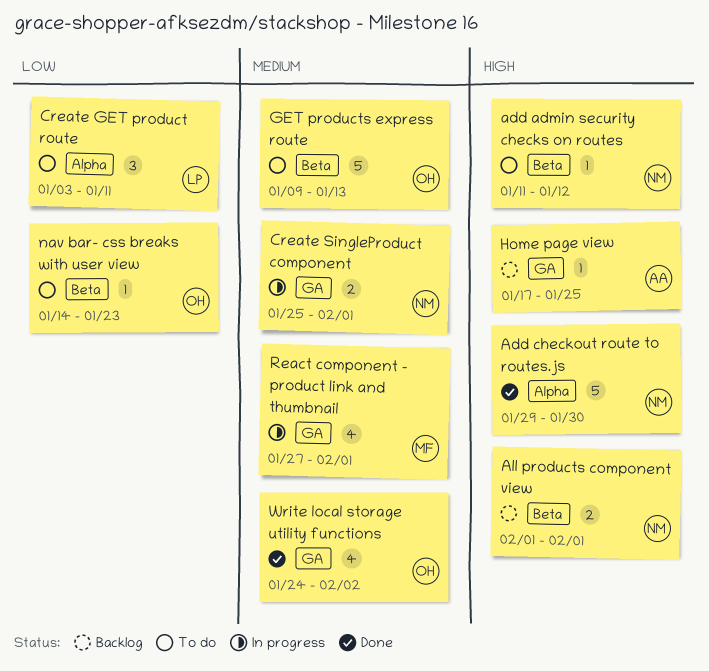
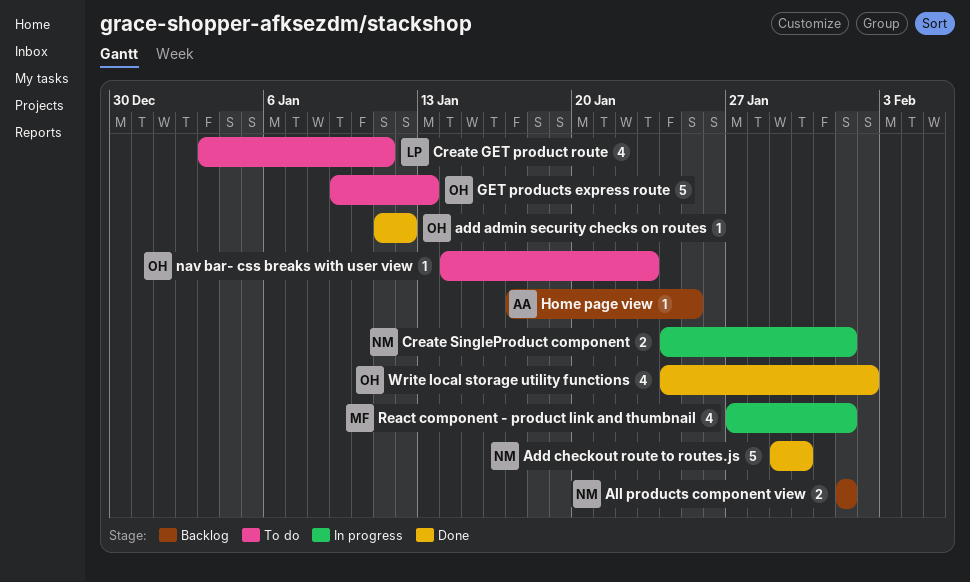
add admin security checks on routes, status: To do -> Done
add admin security checks on routes, owner: NM -> OH
Create GET product route, estimate: 3 -> 4
Create SingleProduct component, start: Jan 25 -> Jan 24

